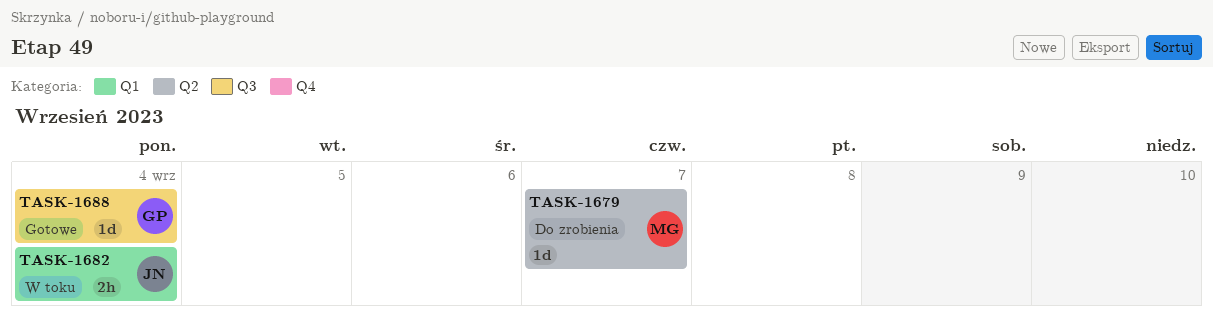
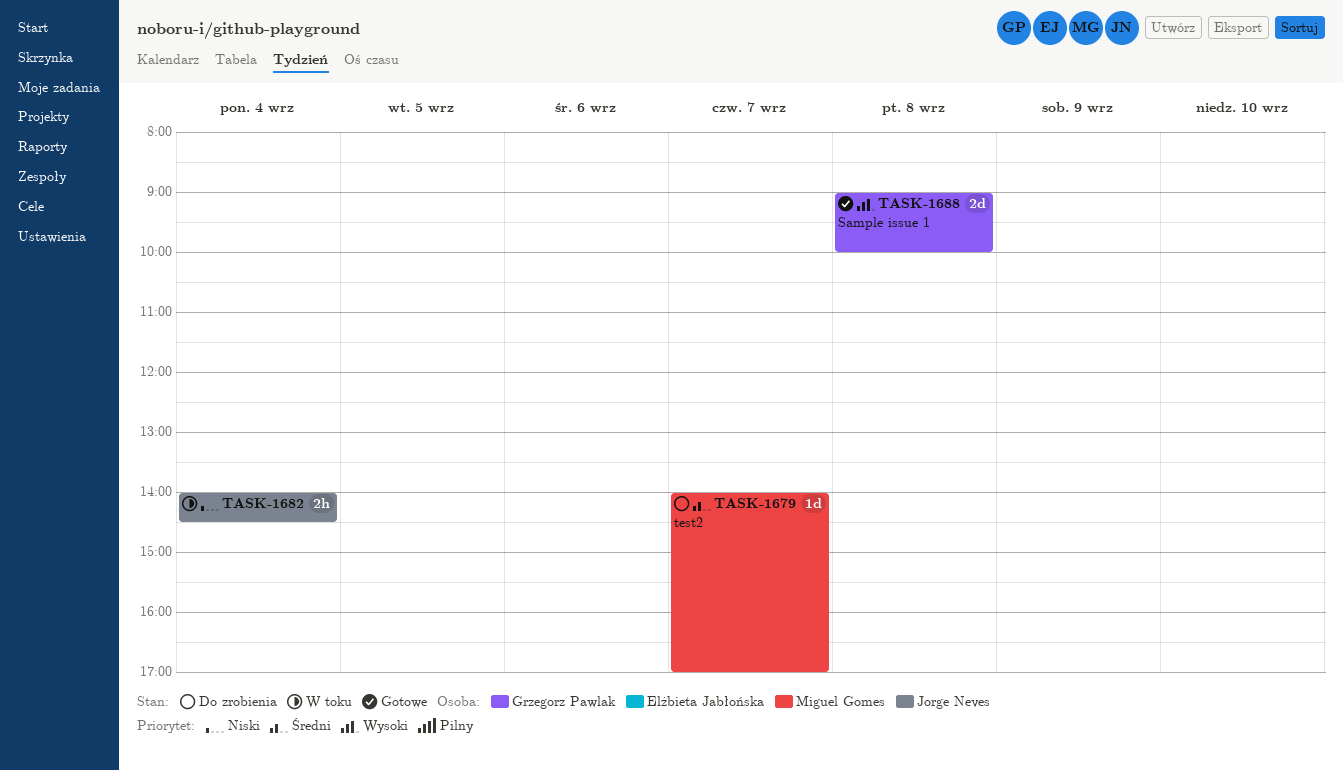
TASK-1688, estimate: 1d -> 2d
TASK-1688, day: Sep 4 -> Sep 8

